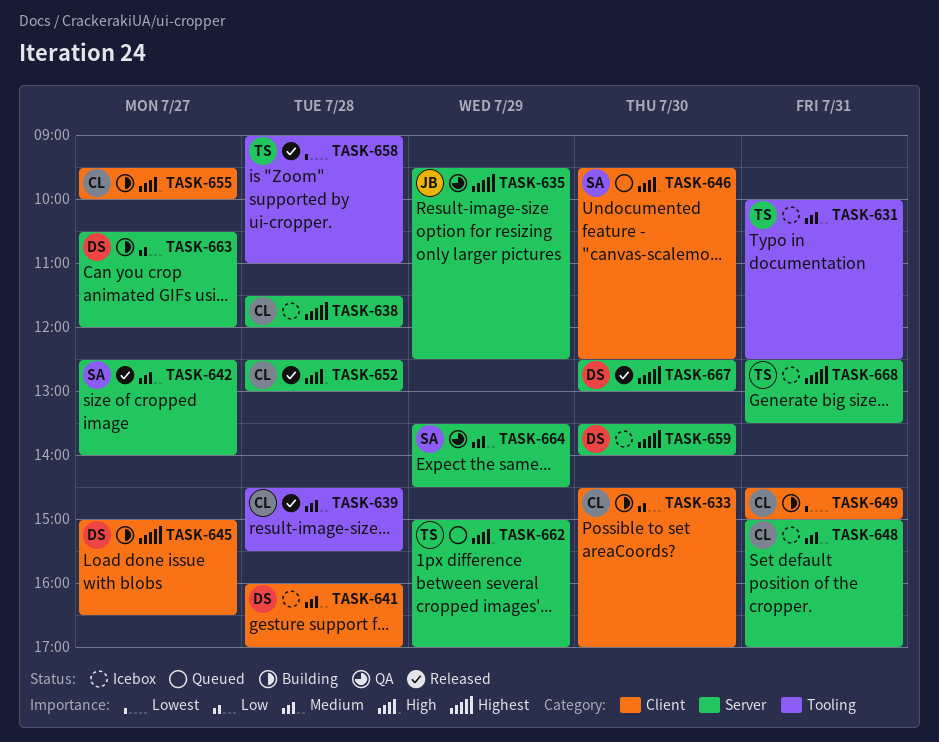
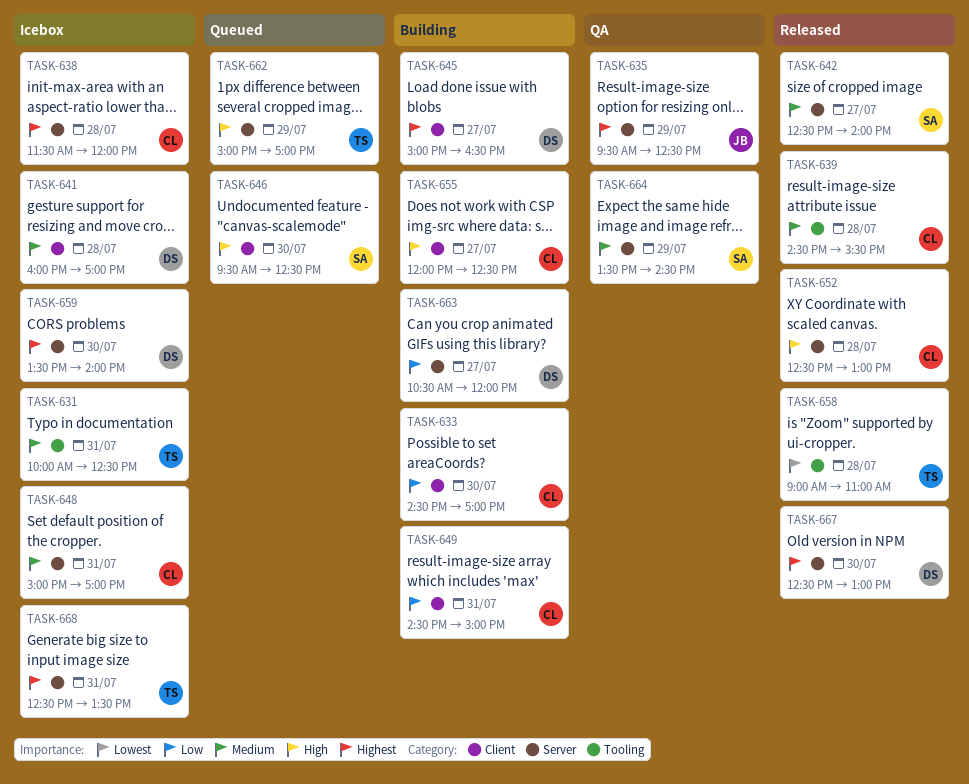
TASK-649, priority: Lowest -> Low
TASK-655, begins: 09:30 -> 12:00
TASK-655, ends: 10:00 -> 12:30

